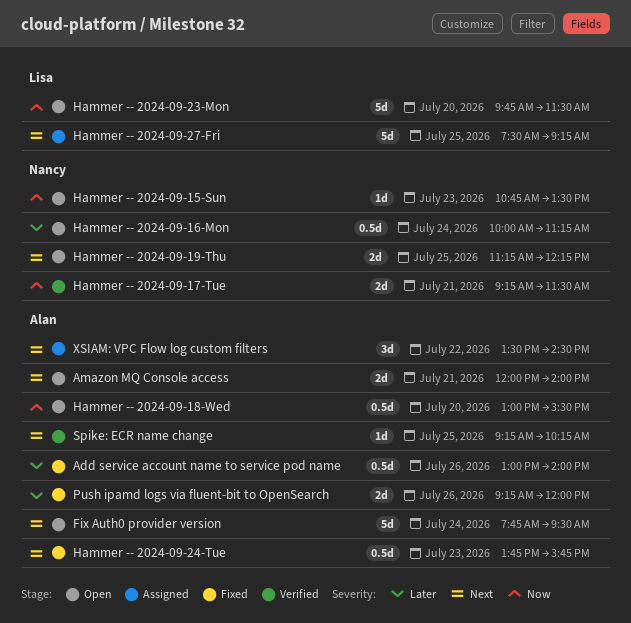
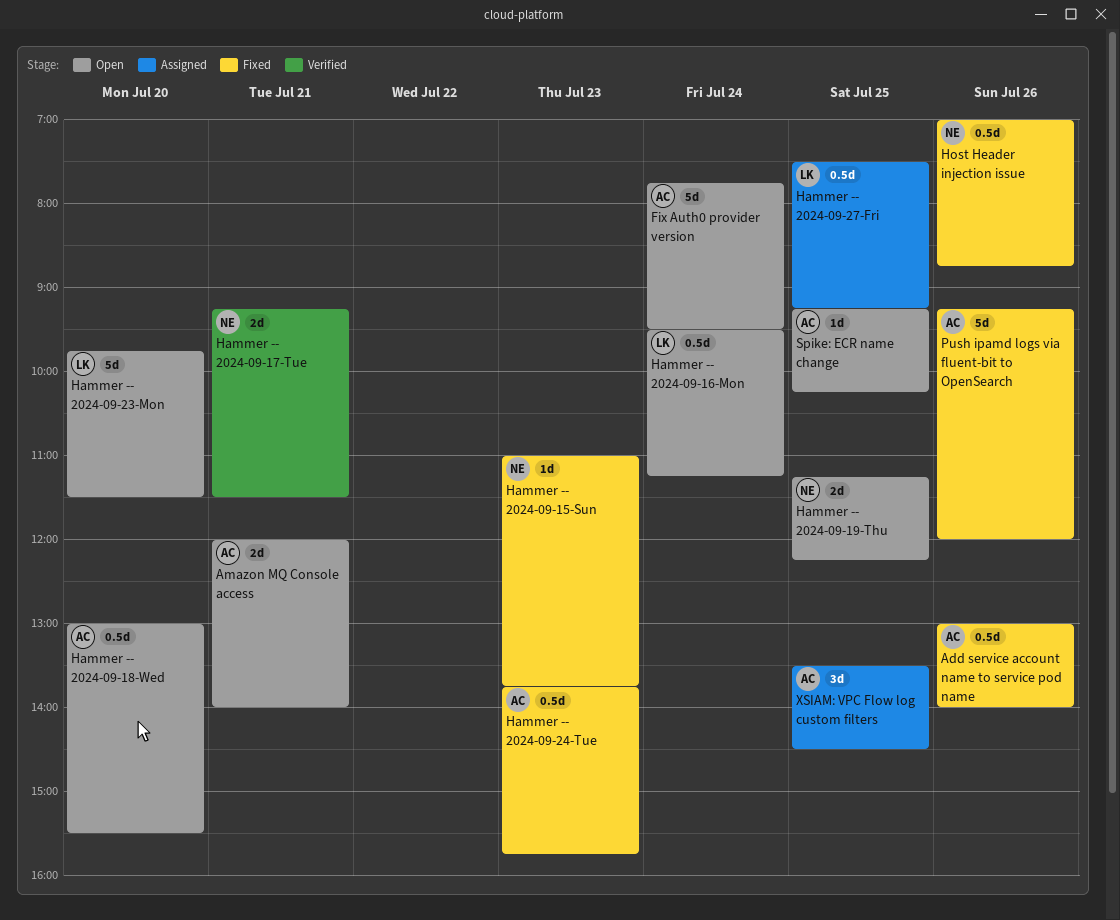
Hammer -- 2024-09-15-Sun, status: Open -> Fixed
Hammer -- 2024-09-15-Sun, begins: 10:45 -> 11:00
Hammer -- 2024-09-15-Sun, ends: 13:30 -> 13:45
Hammer -- 2024-09-16-Mon, owner: Nancy -> Lisa
Hammer -- 2024-09-16-Mon, begins: 10:00 -> 09:30
Hammer -- 2024-09-27-Fri, estimate: 5d -> 0.5d
Host Header injection issue: none -> present
Push ipamd logs via fluent-bit to OpenSearch, estimate: 2d -> 5d
Spike: ECR name change, status: Verified -> Open
XSIAM: VPC Flow log custom filters, day: Jul 22 -> Jul 25

